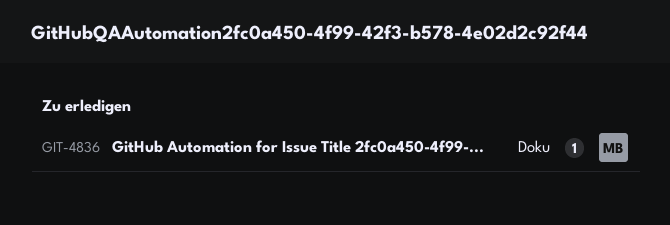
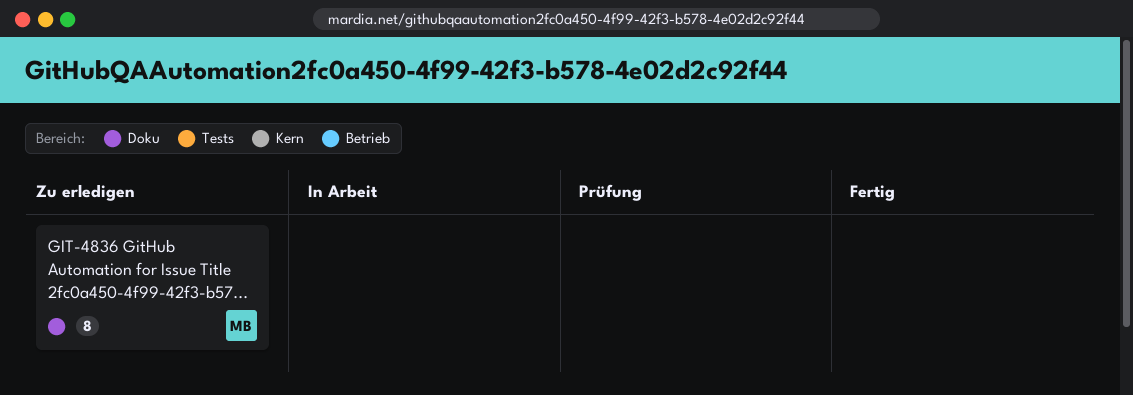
GIT-4836, estimate: 1 -> 8

